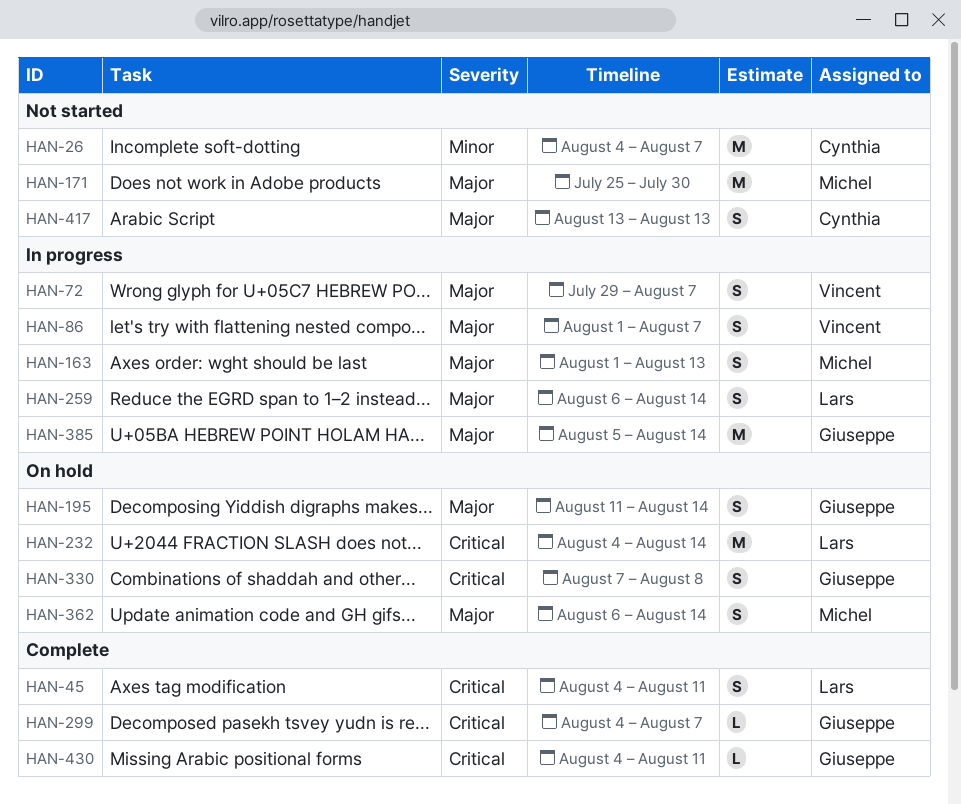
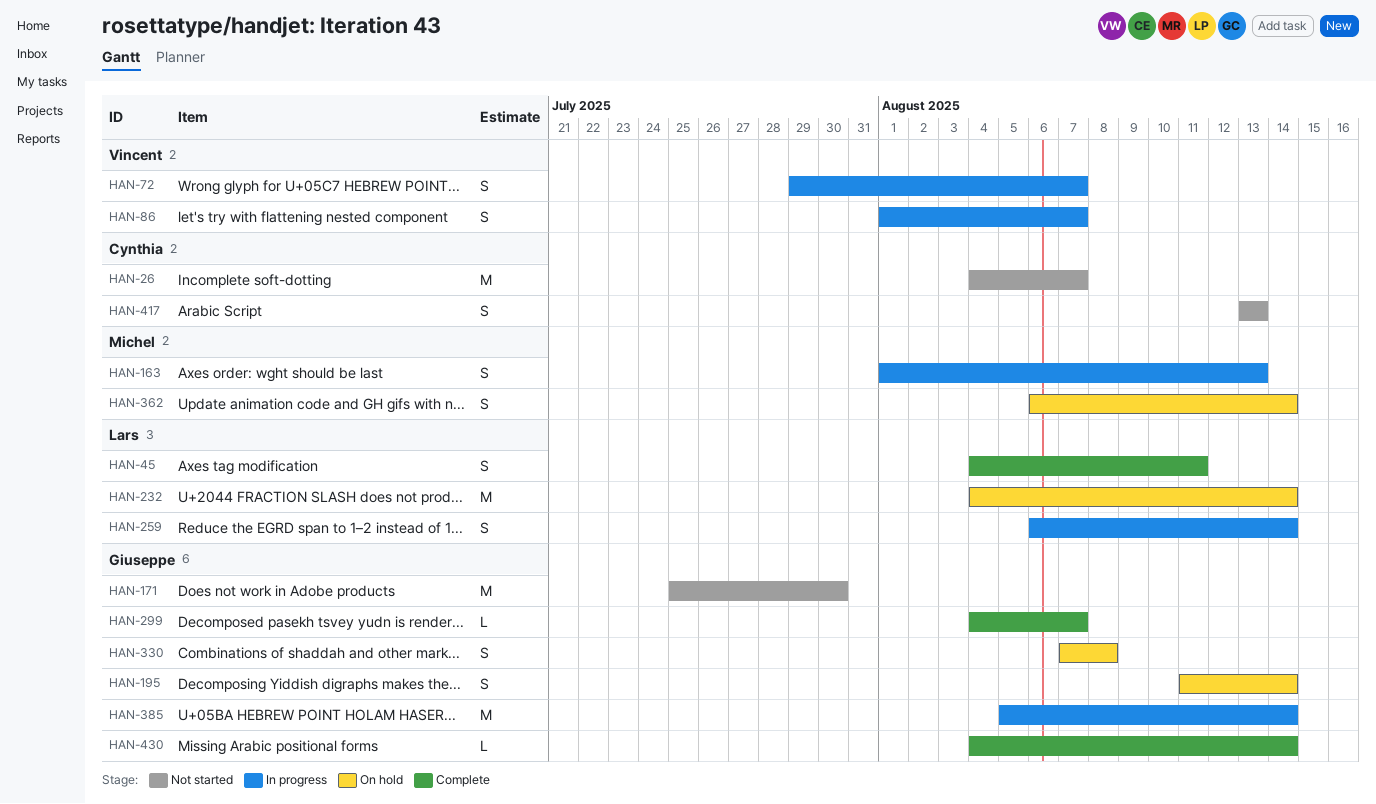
HAN-171, owner: Michel -> Giuseppe
HAN-430, due: Aug 11 -> Aug 14

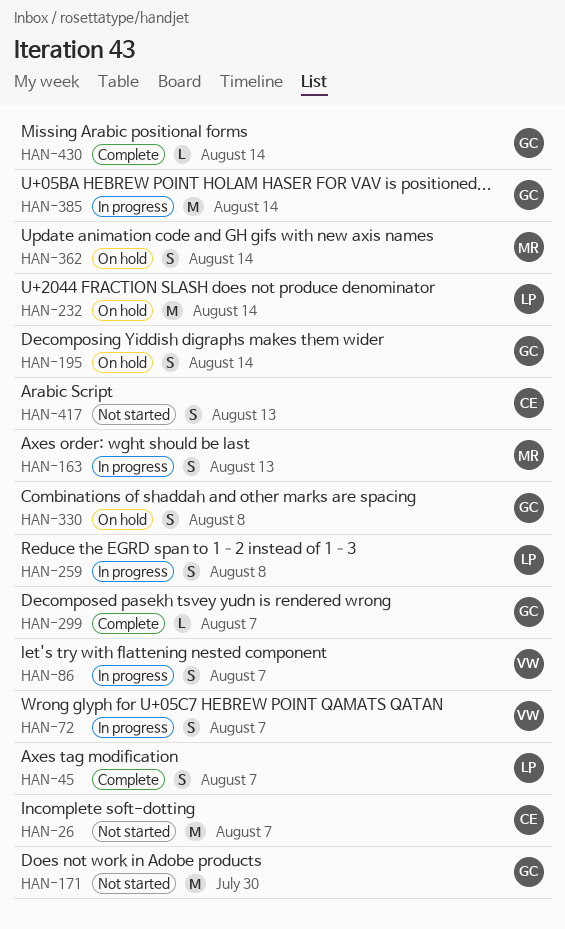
HAN-45, due: Aug 11 -> Aug 7
HAN-259, due: Aug 14 -> Aug 8

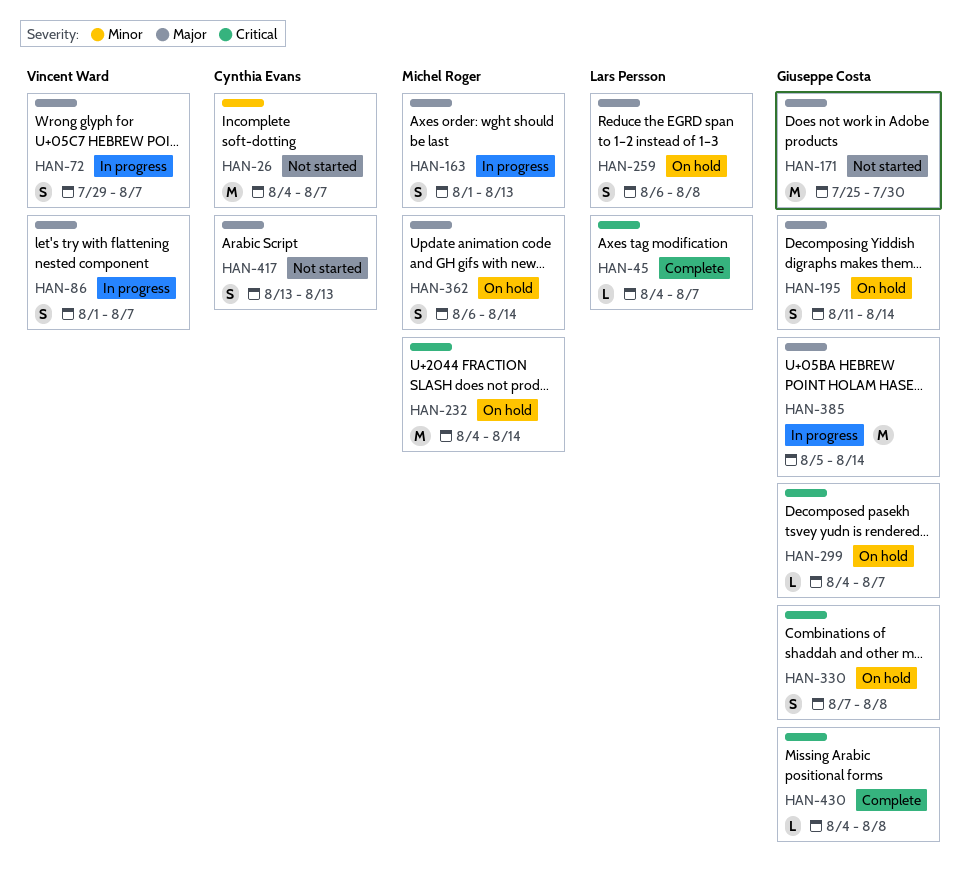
HAN-45, estimate: S -> L
HAN-232, owner: Lars Persson -> Michel Roger
HAN-259, status: In progress -> On hold
HAN-299, status: Complete -> On hold
HAN-430, due: Aug 14 -> Aug 8

